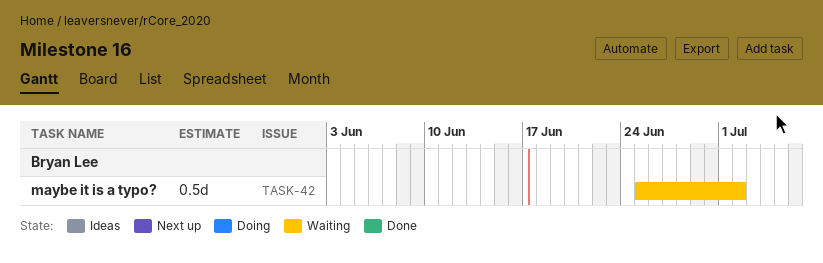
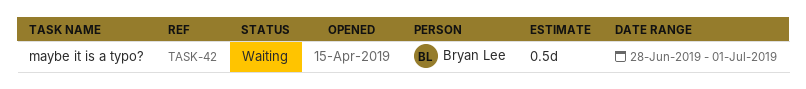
TASK-42, start: Jun 25 -> Jun 28
TASK-42, due: Jul 2 -> Jul 1

